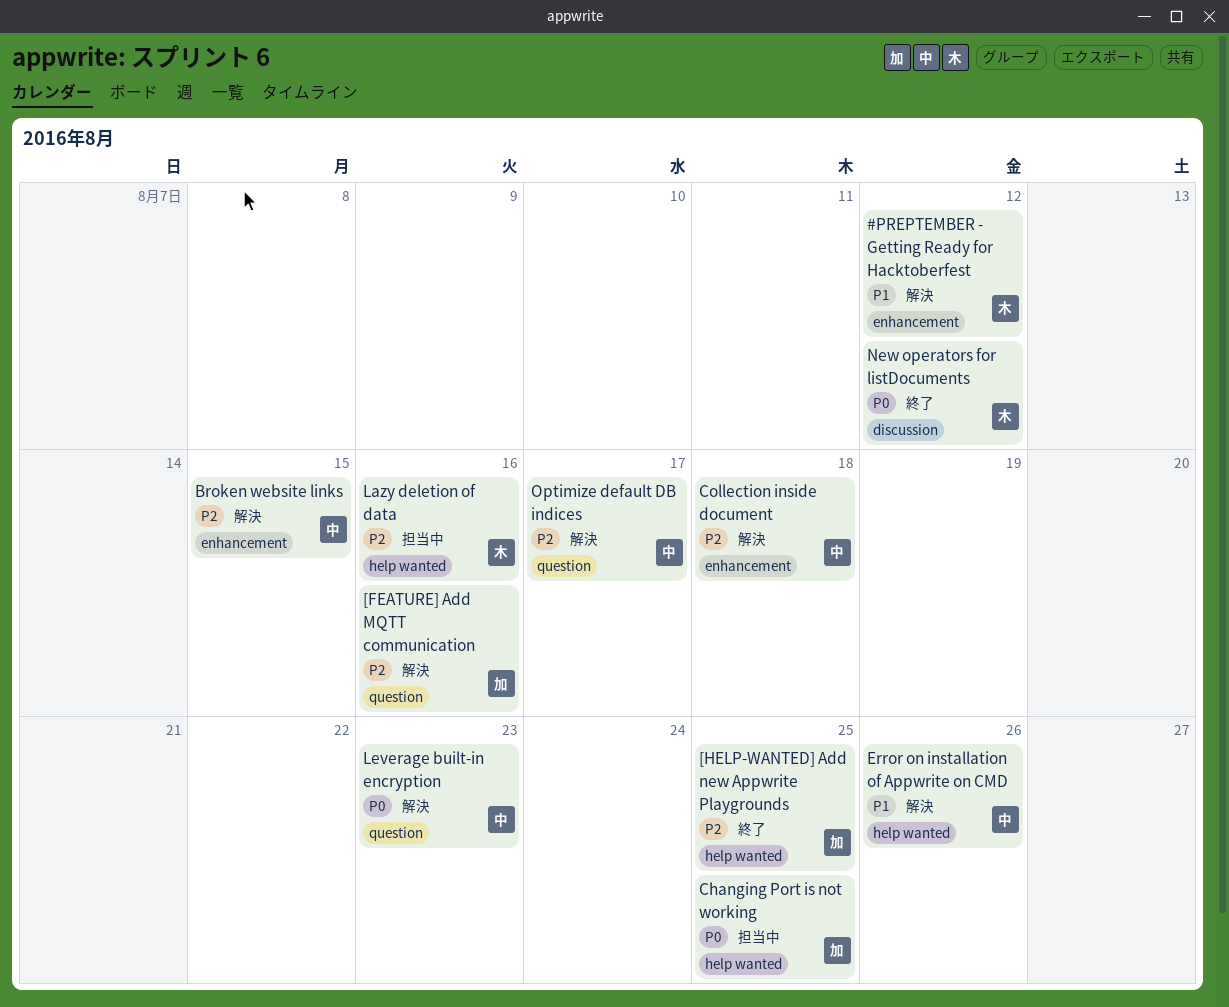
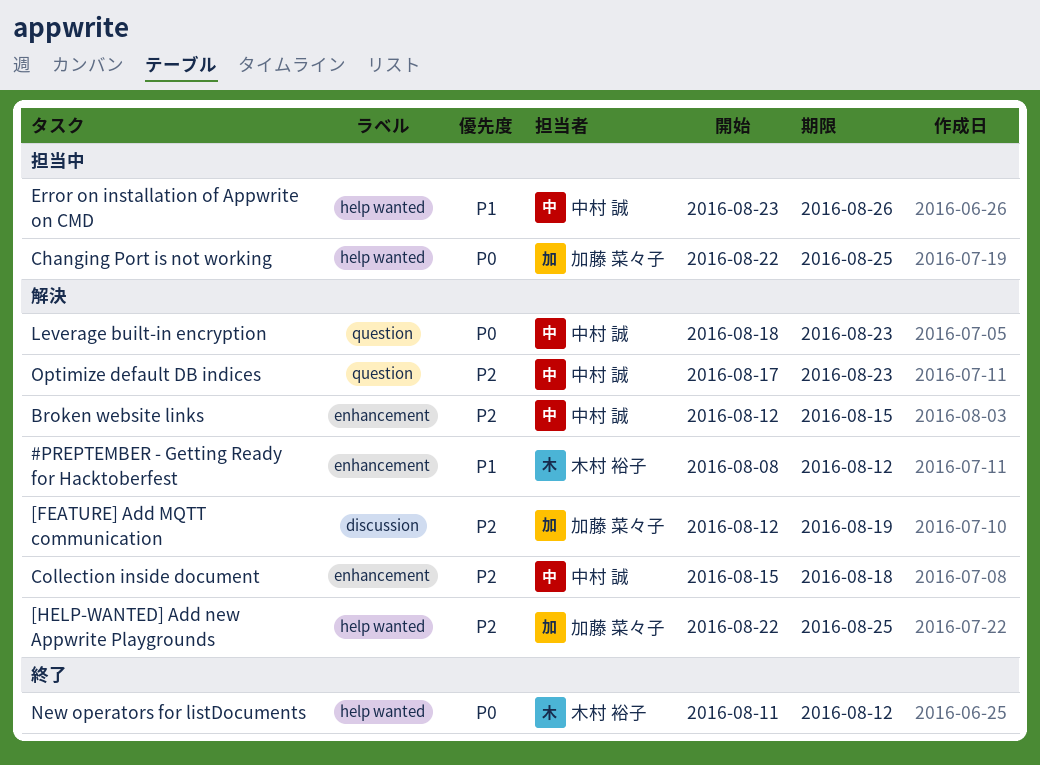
[FEATURE] Add MQTT communication, label: question -> discussion
[FEATURE] Add MQTT communication, due: Aug 16 -> Aug 19
[HELP-WANTED] Add new Appwrite Playgrounds, status: 終了 -> 解決
Error on installation of Appwrite on CMD, status: 解決 -> 担当中
Lazy deletion of data: present -> none
New operators for listDocuments, label: discussion -> help wanted
Optimize default DB indices, due: Aug 17 -> Aug 23

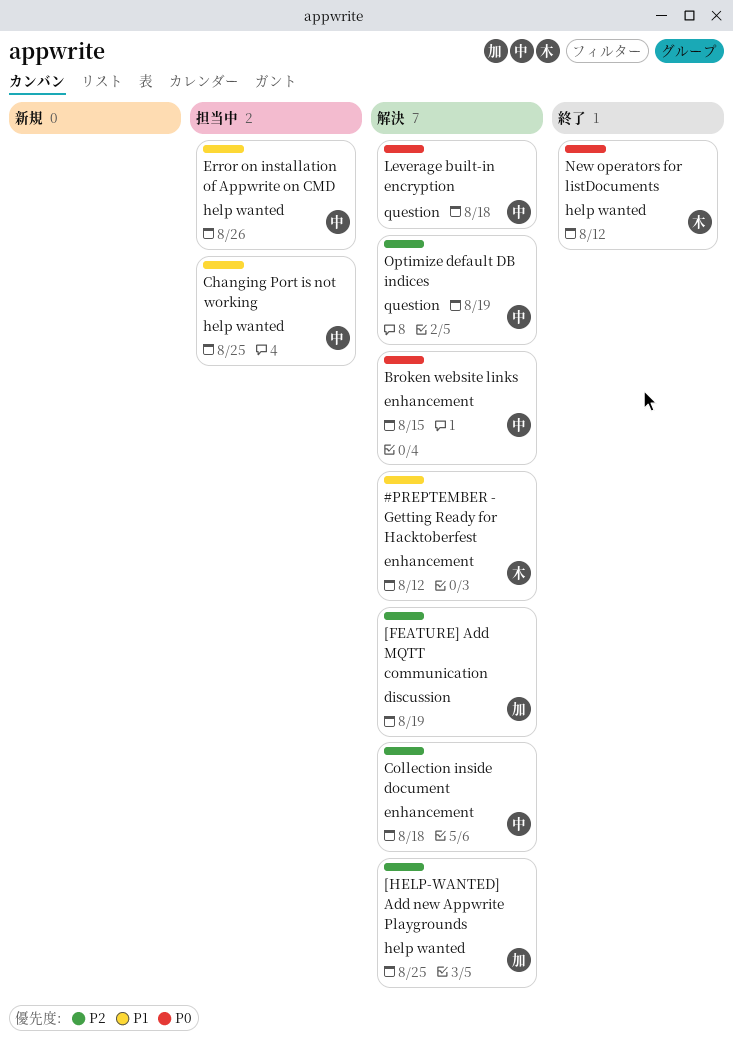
Broken website links, priority: P2 -> P0
Changing Port is not working, owner: 加藤 菜々子 -> 中村 誠
Changing Port is not working, priority: P0 -> P1
Leverage built-in encryption, due: Aug 23 -> Aug 18
Optimize default DB indices, due: Aug 23 -> Aug 19

